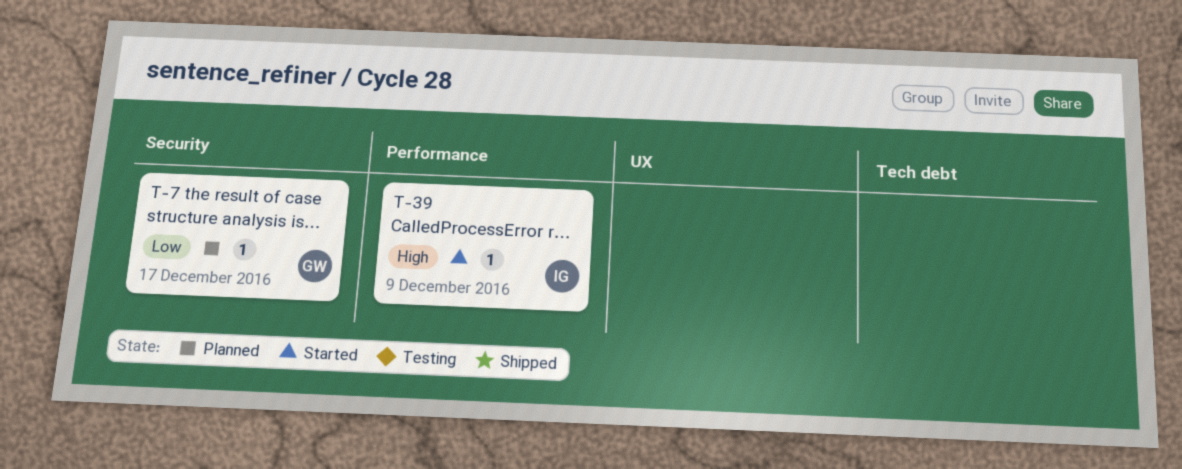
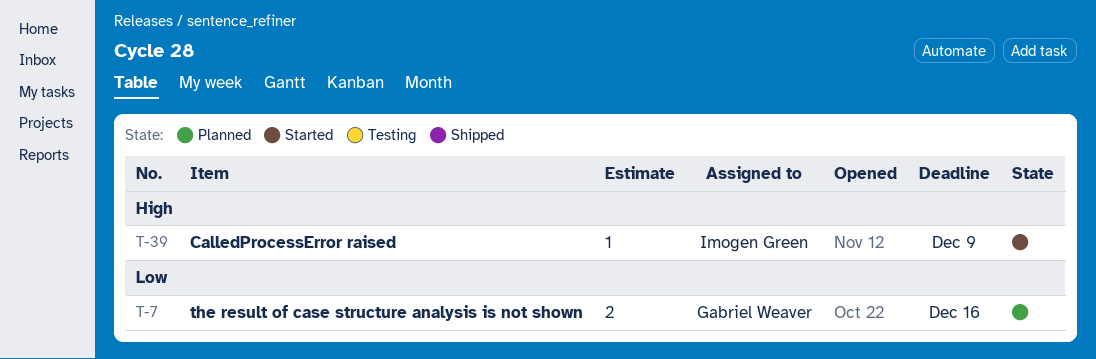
T-7, estimate: 1 -> 2
T-7, due: Dec 17 -> Dec 16

